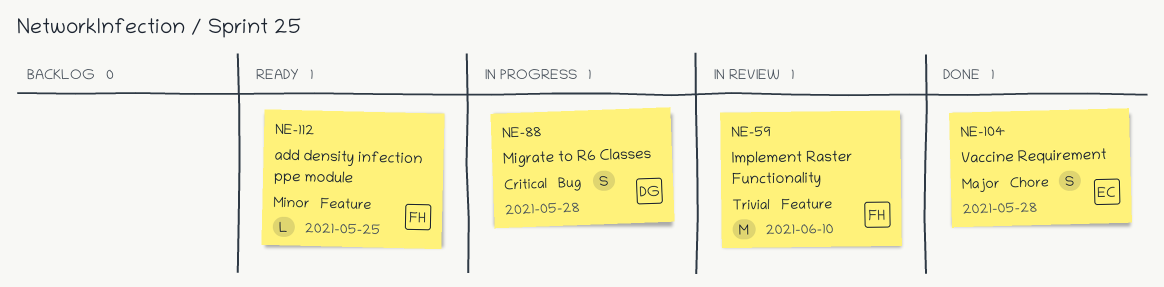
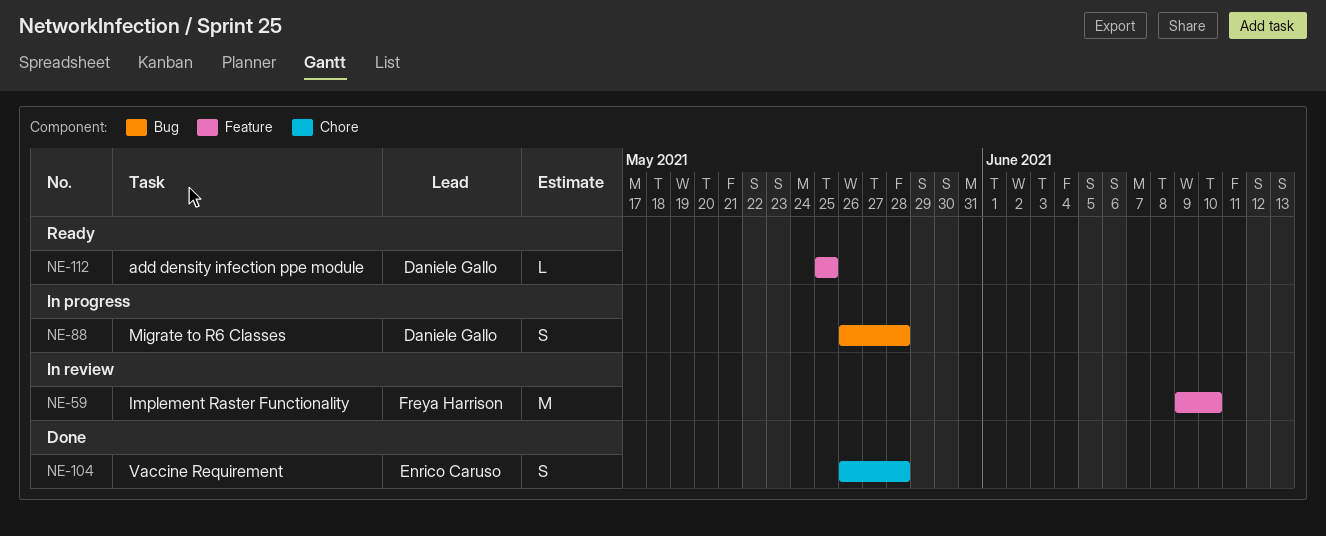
NE-112, owner: Freya Harrison -> Daniele Gallo

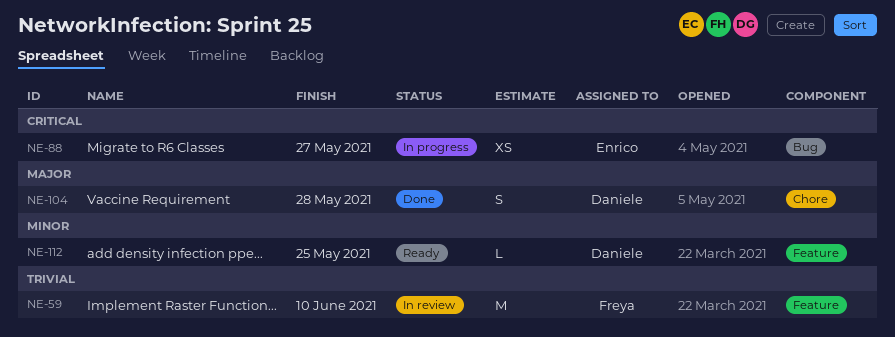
NE-88, owner: Daniele Gallo -> Enrico Caruso
NE-88, estimate: S -> XS
NE-88, due: May 28 -> May 27
NE-104, owner: Enrico Caruso -> Daniele Gallo

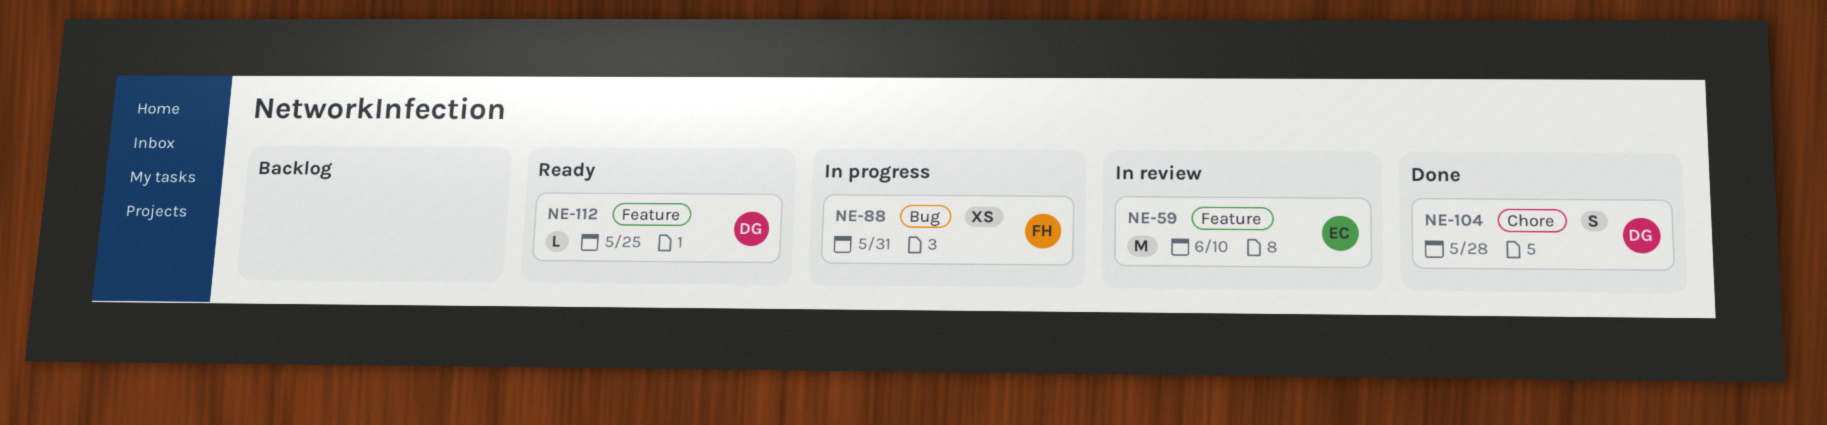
NE-59, owner: Freya -> Enrico
NE-88, owner: Enrico -> Freya
NE-88, due: May 27 -> May 31

